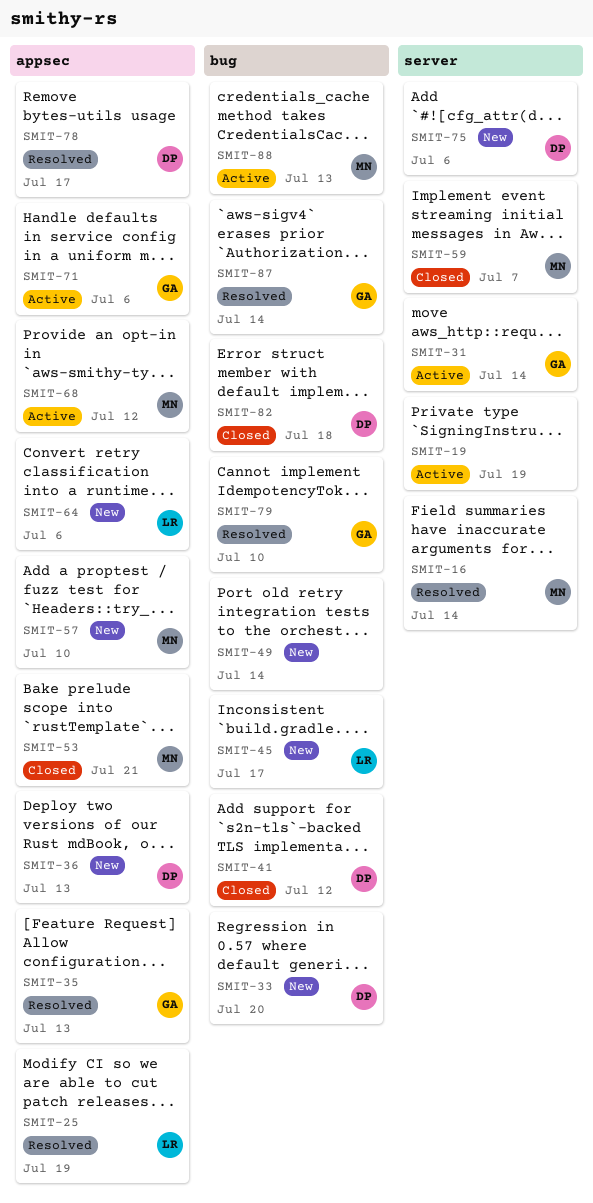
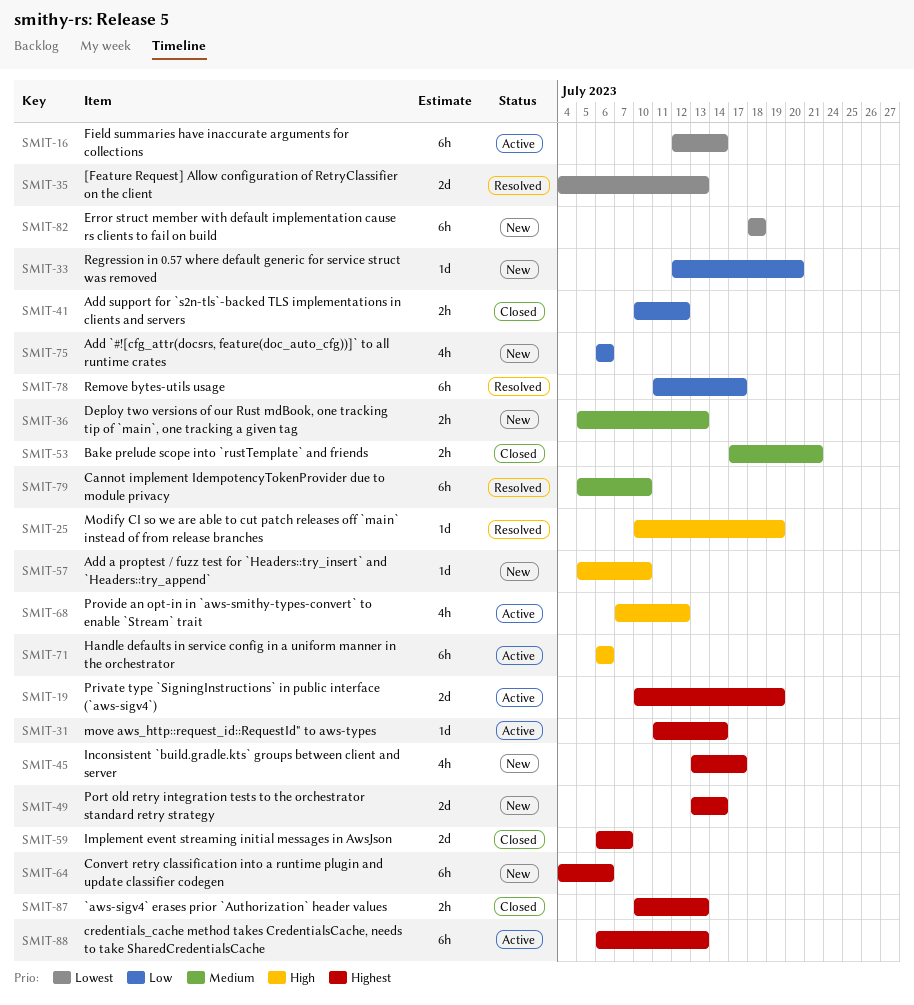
SMIT-16, status: Resolved -> Active
SMIT-82, status: Closed -> New
SMIT-87, status: Resolved -> Closed
SMIT-87, due: Jul 14 -> Jul 13

